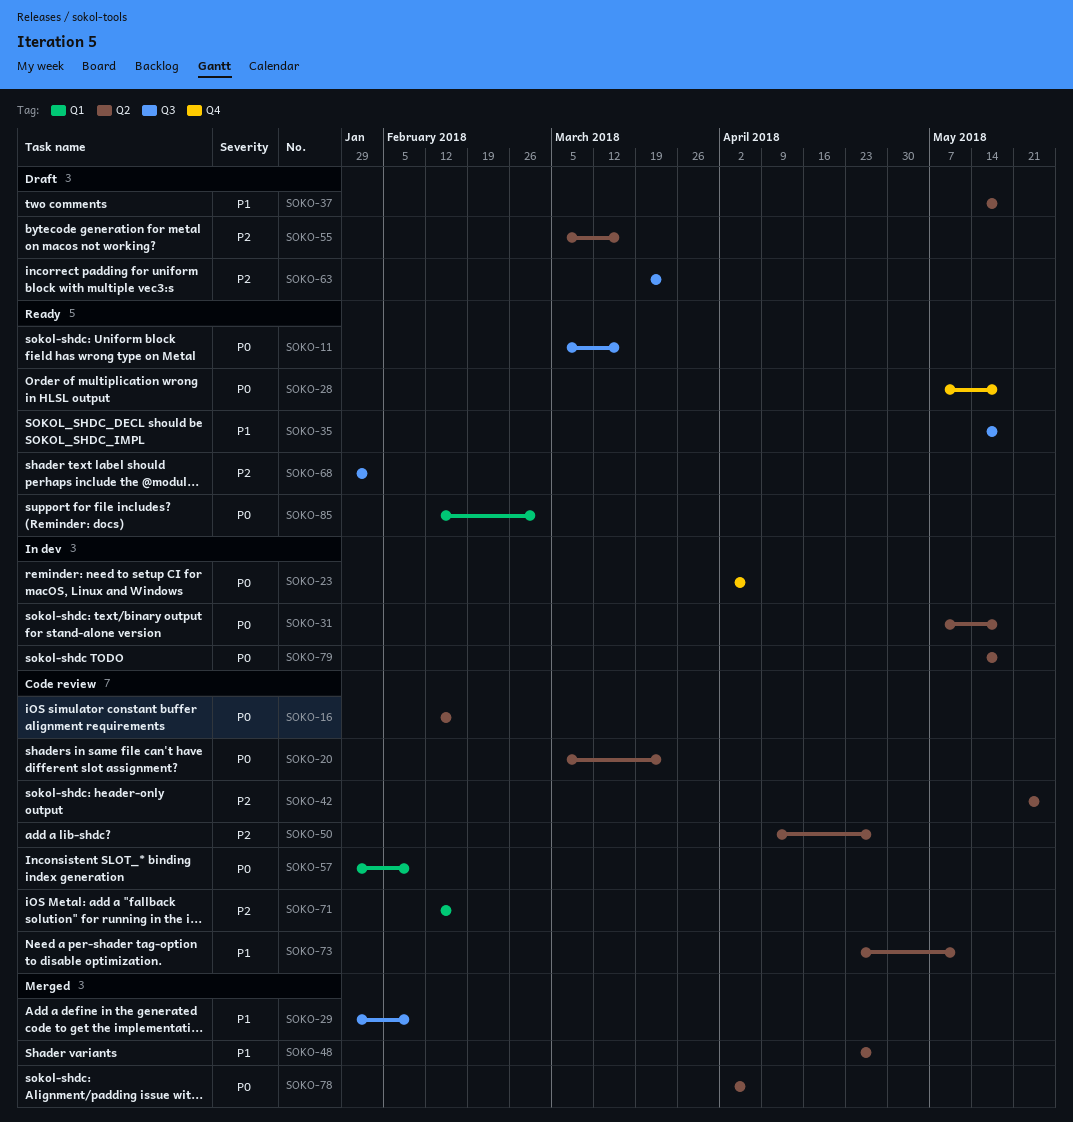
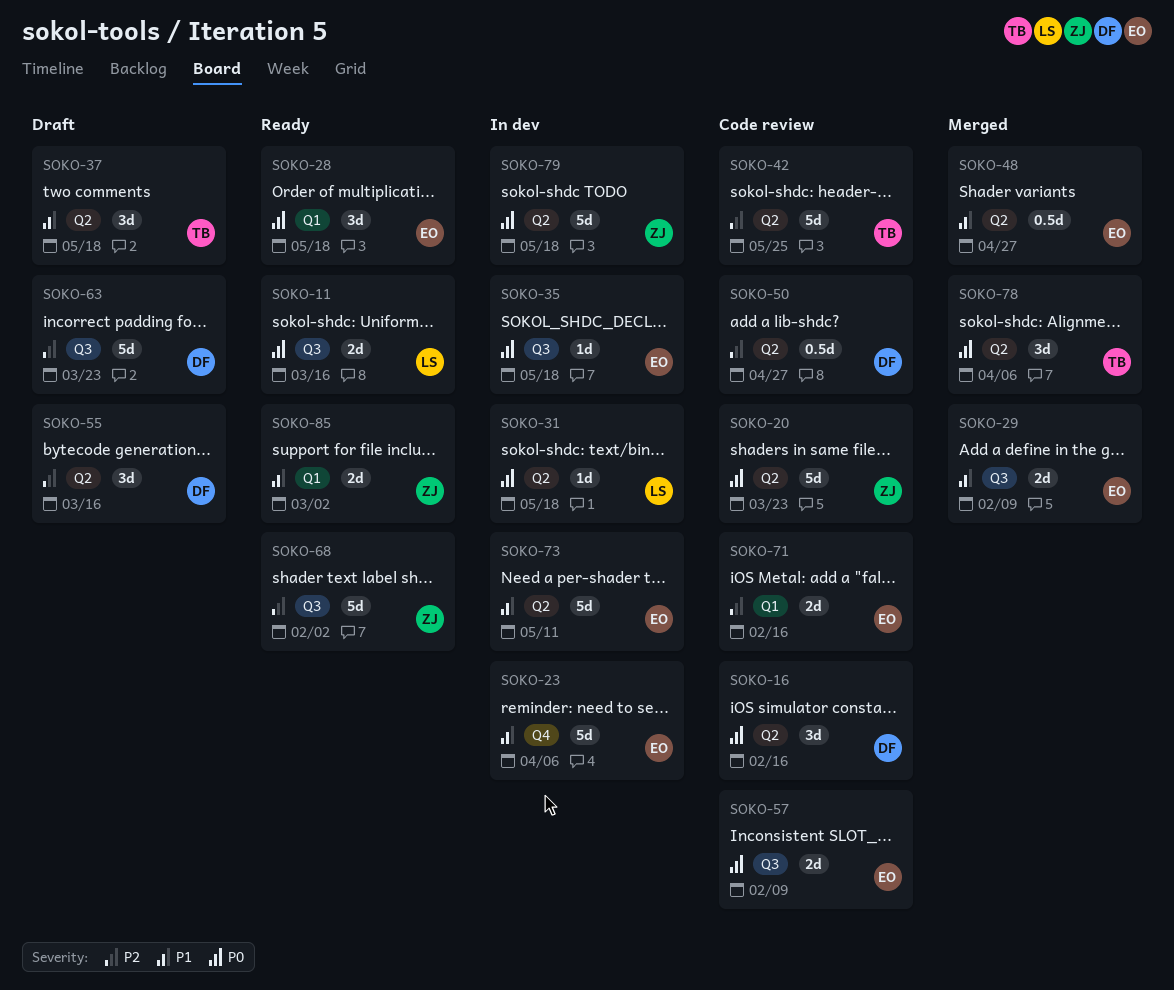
SOKO-23, priority: P0 -> P1
SOKO-28, label: Q4 -> Q1
SOKO-35, status: Ready -> In dev
SOKO-35, priority: P1 -> P0
SOKO-57, label: Q1 -> Q3
SOKO-73, status: Code review -> In dev
SOKO-85, priority: P0 -> P1

